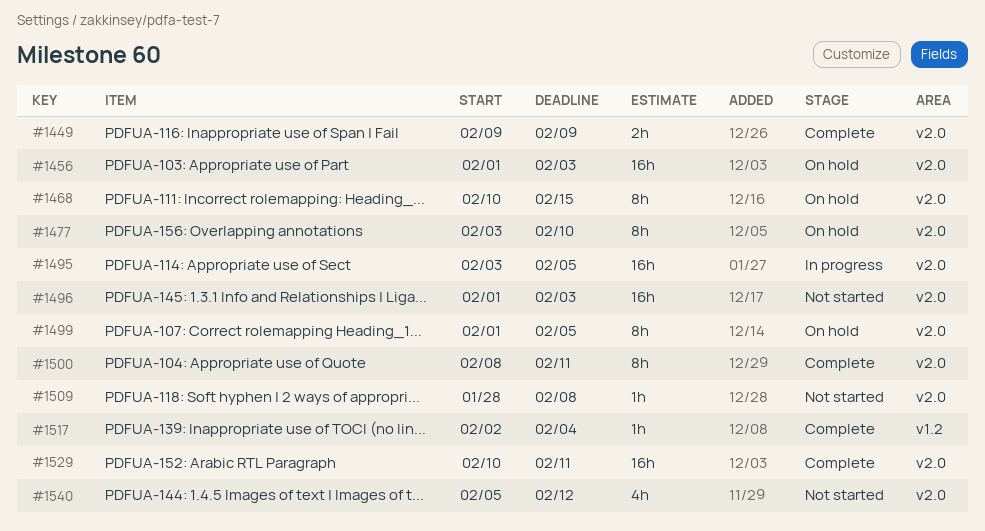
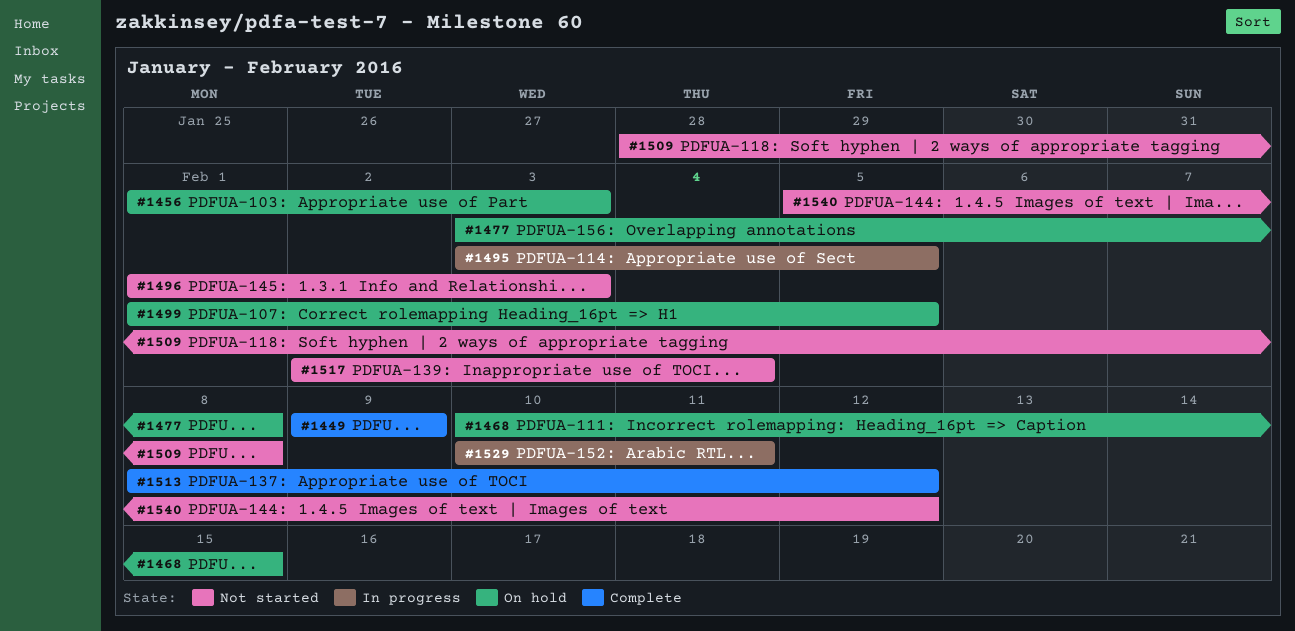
#1477, due: Feb 10 -> Feb 8
#1500: present -> none
#1513: none -> present
#1517, status: Complete -> Not started
#1529, status: Complete -> In progress

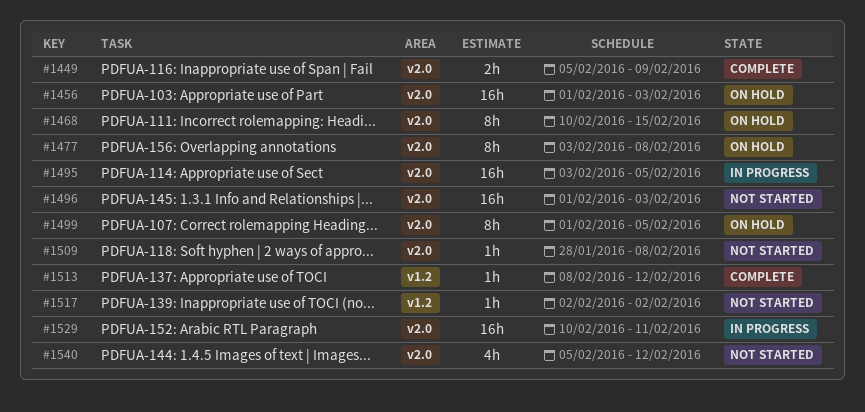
#1449, start: Feb 9 -> Feb 5
#1517, due: Feb 4 -> Feb 2

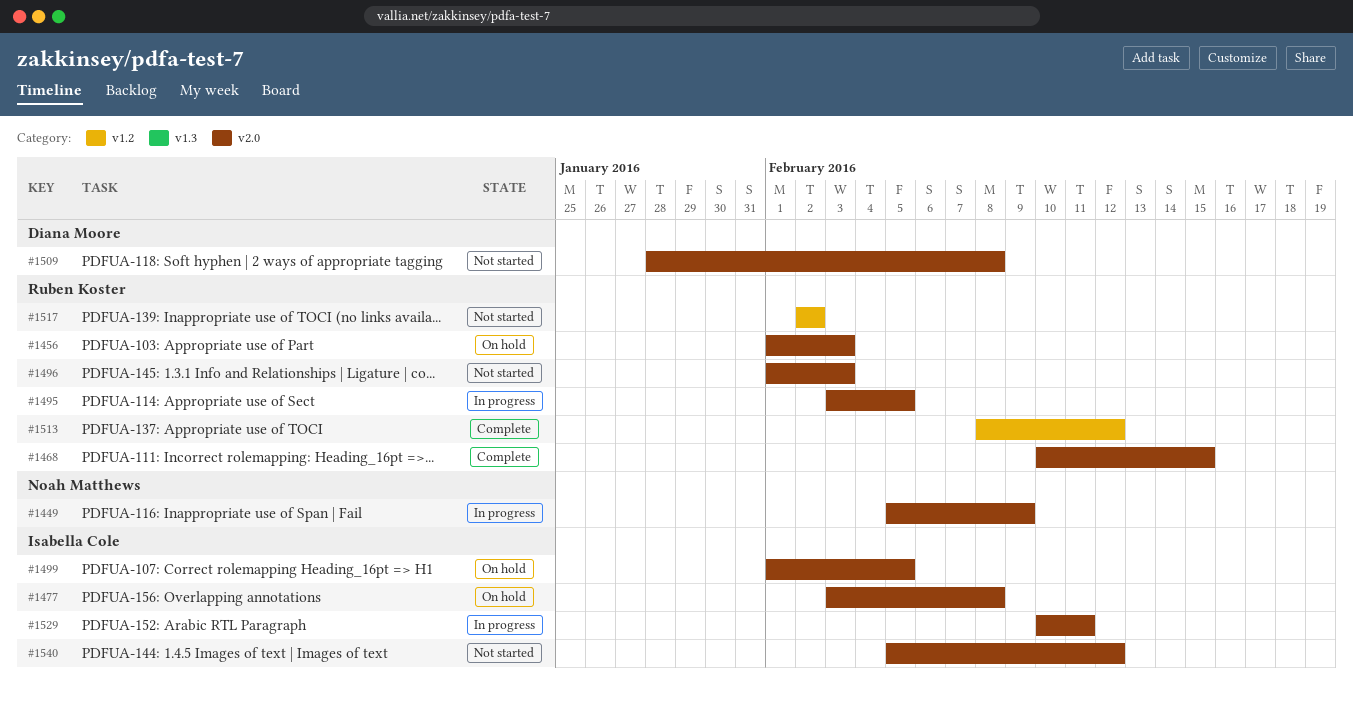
#1449, status: Complete -> In progress
#1468, status: On hold -> Complete

